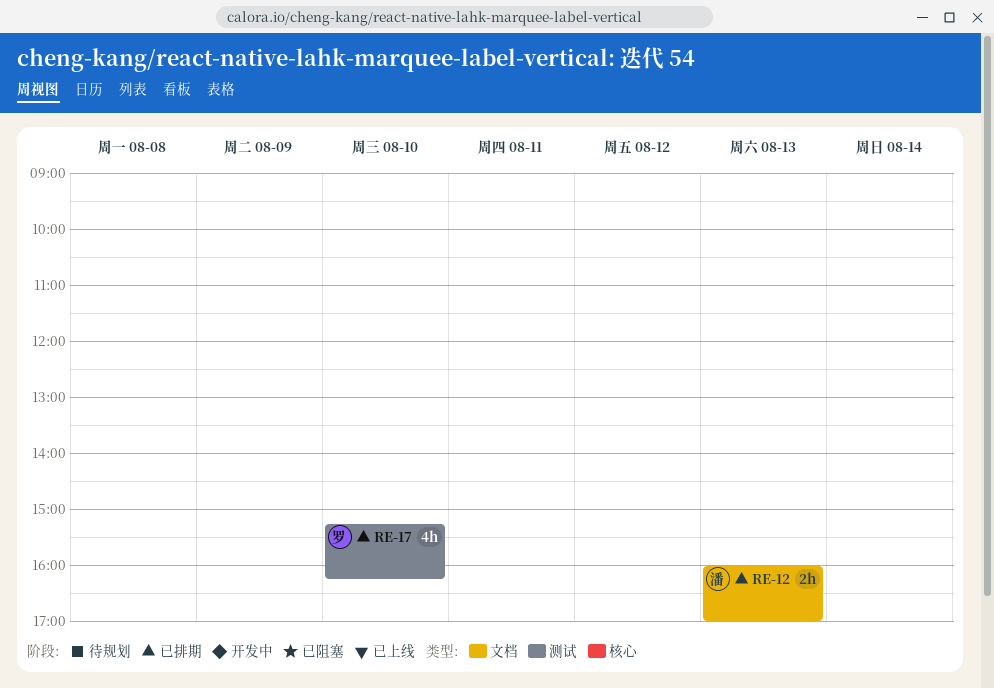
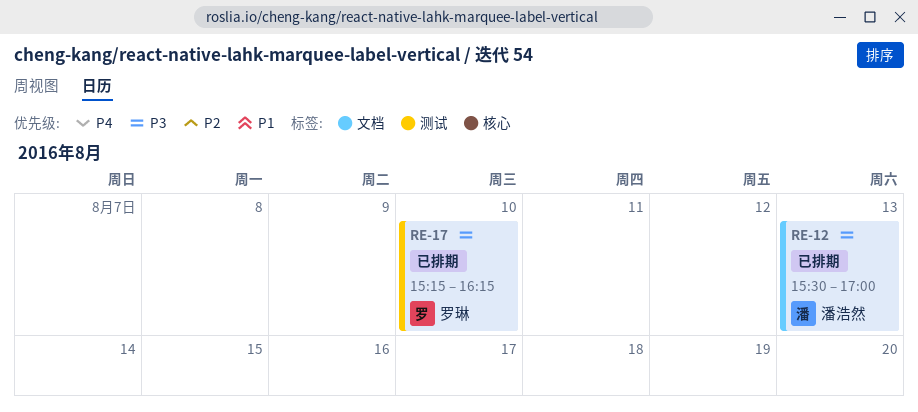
RE-12, begins: 16:00 -> 15:30

